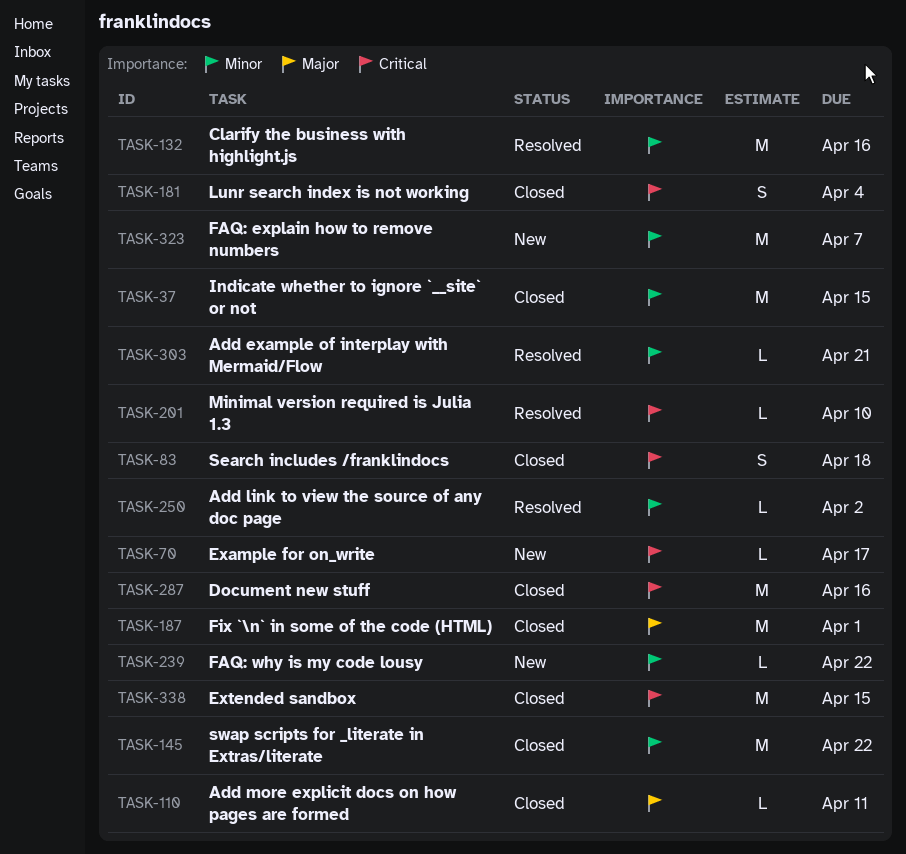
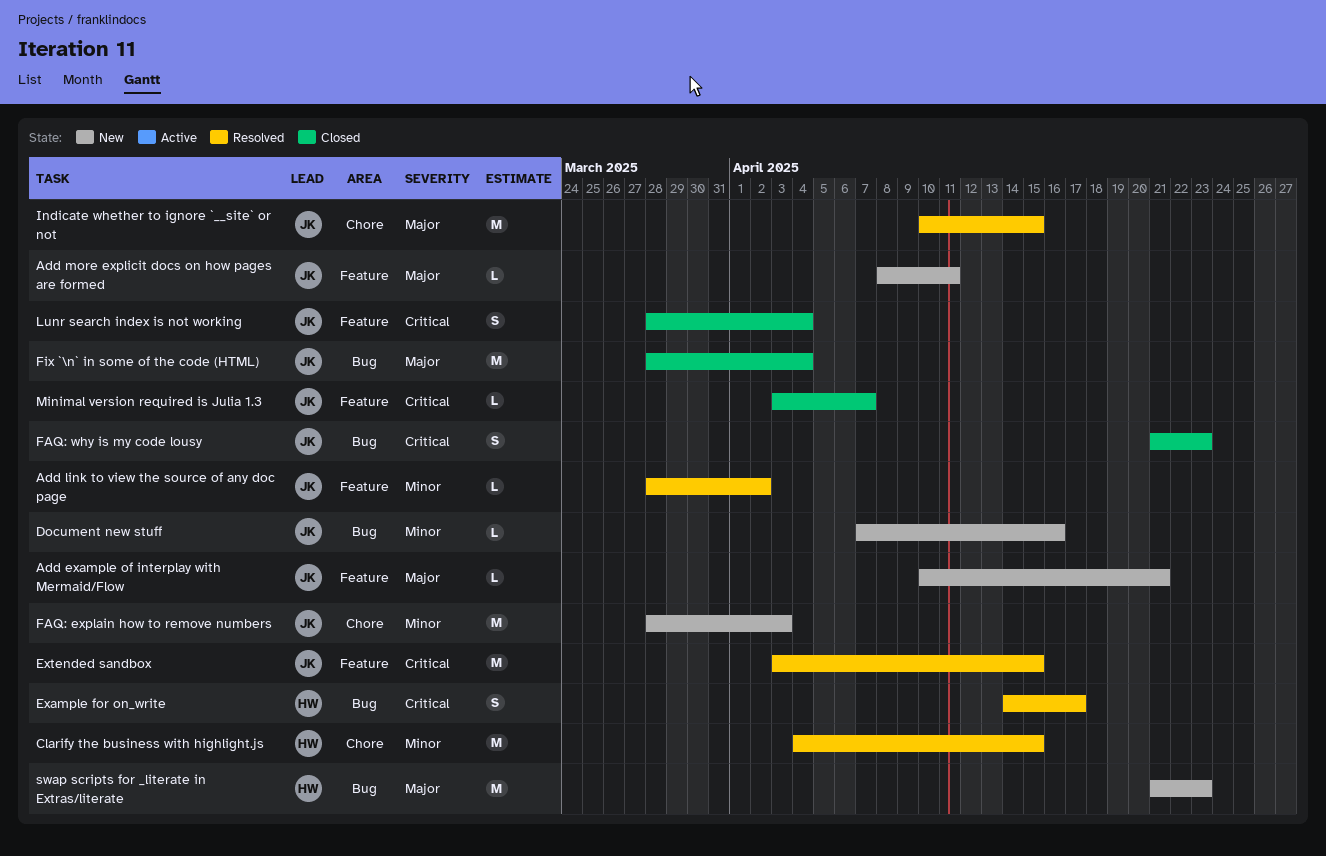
Add example of interplay with Mermaid/Flow, status: Resolved -> New
Add example of interplay with Mermaid/Flow, priority: Minor -> Major
Add more explicit docs on how pages are formed, status: Closed -> New
Clarify the business with highlight.js, due: Apr 16 -> Apr 15
Document new stuff, status: Closed -> New
Document new stuff, priority: Critical -> Minor
Document new stuff, estimate: M -> L
Example for on_write, status: New -> Resolved
Example for on_write, estimate: L -> S
Extended sandbox, status: Closed -> Resolved
FAQ: explain how to remove numbers, due: Apr 7 -> Apr 3
FAQ: why is my code lousy, status: New -> Closed
FAQ: why is my code lousy, priority: Minor -> Critical
FAQ: why is my code lousy, estimate: L -> S
FAQ: why is my code lousy, due: Apr 22 -> Apr 23
Fix `\n` in some of the code (HTML), due: Apr 1 -> Apr 4
Indicate whether to ignore `__site` or not, status: Closed -> Resolved
Indicate whether to ignore `__site` or not, priority: Minor -> Major
Minimal version required is Julia 1.3, status: Resolved -> Closed
Minimal version required is Julia 1.3, due: Apr 10 -> Apr 7
Search includes /franklindocs: present -> none
swap scripts for _literate in Extras/literate, status: Closed -> New
swap scripts for _literate in Extras/literate, priority: Minor -> Major
swap scripts for _literate in Extras/literate, due: Apr 22 -> Apr 23

